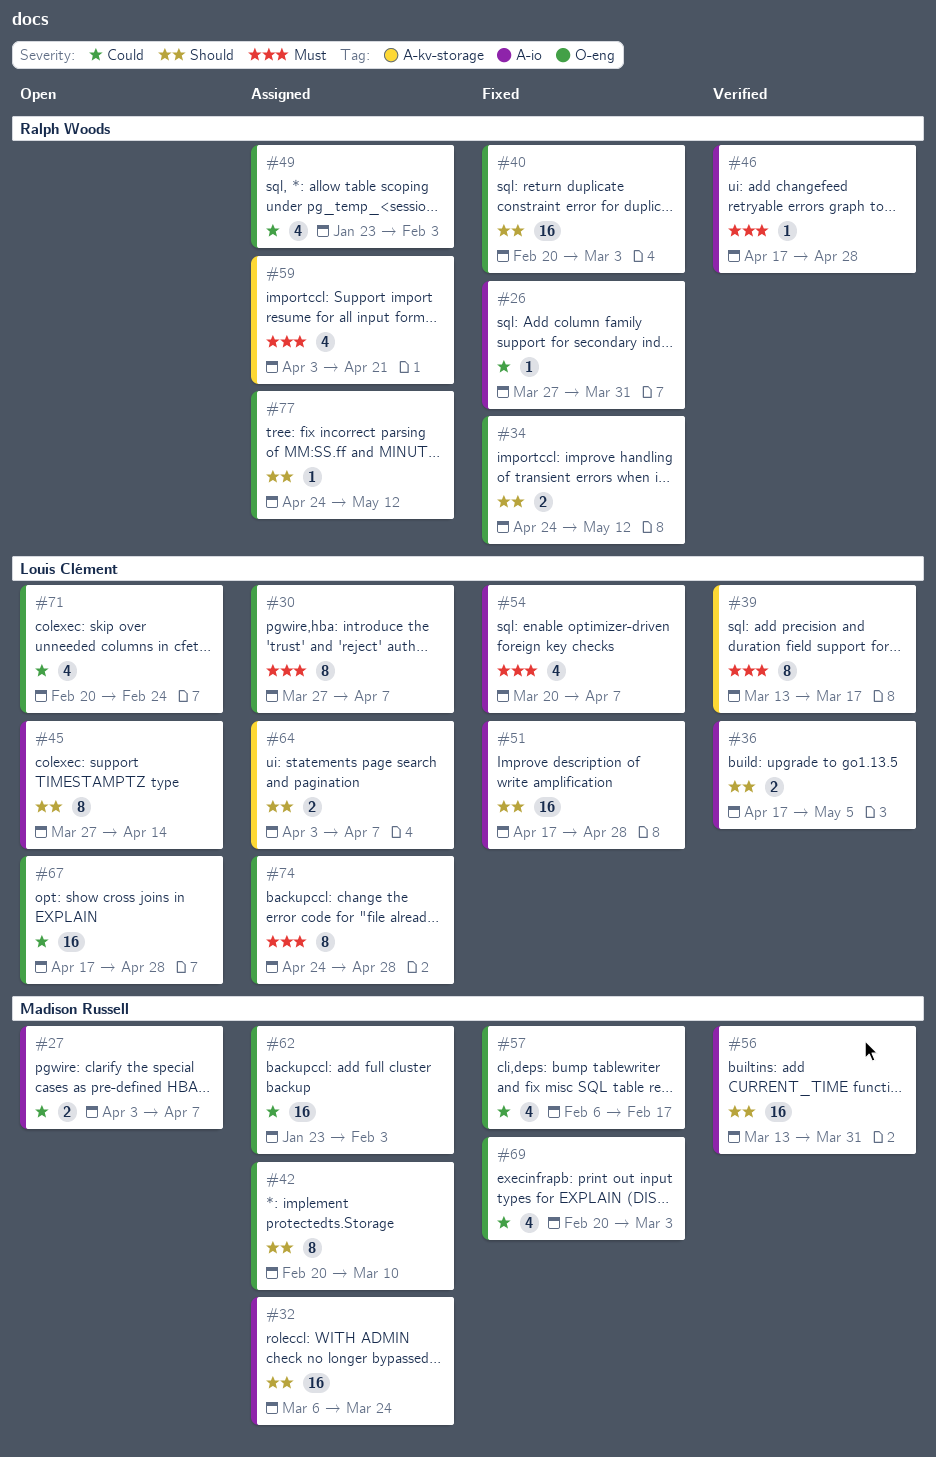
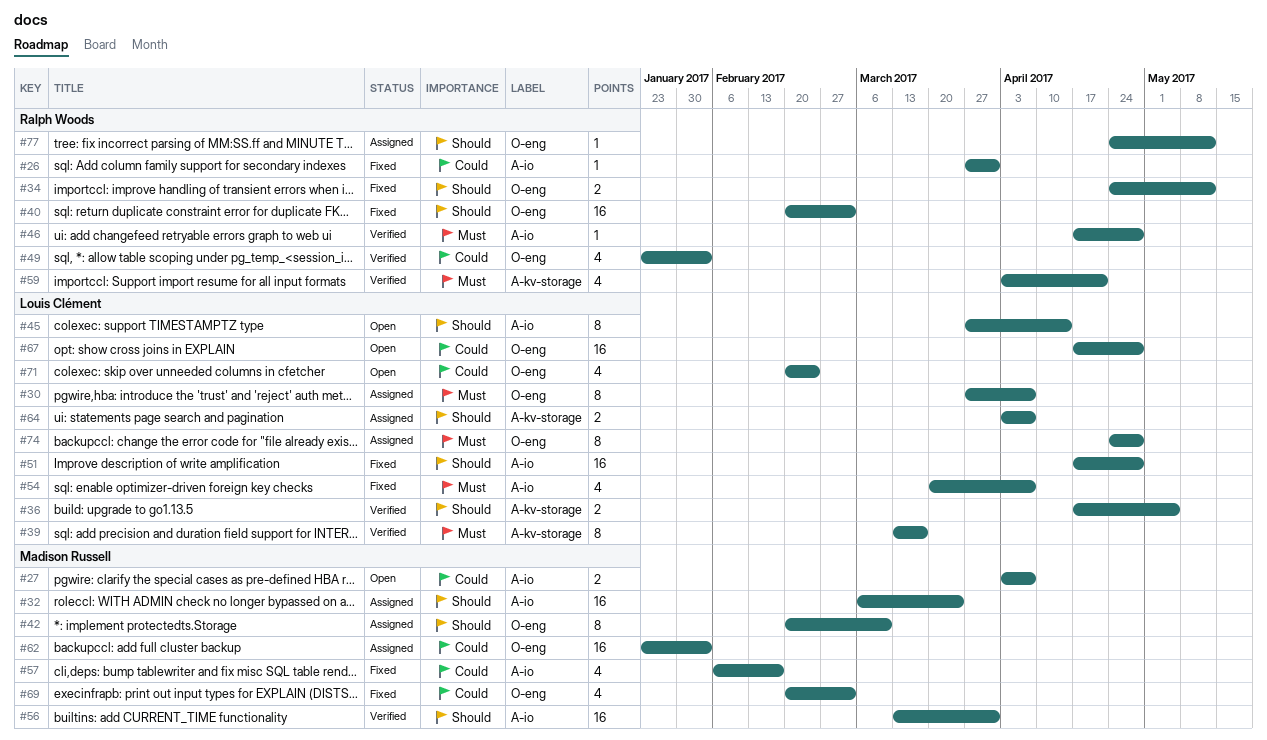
#36, label: A-io -> A-kv-storage
#49, status: Assigned -> Verified
#57, label: O-eng -> A-io
#59, status: Assigned -> Verified

